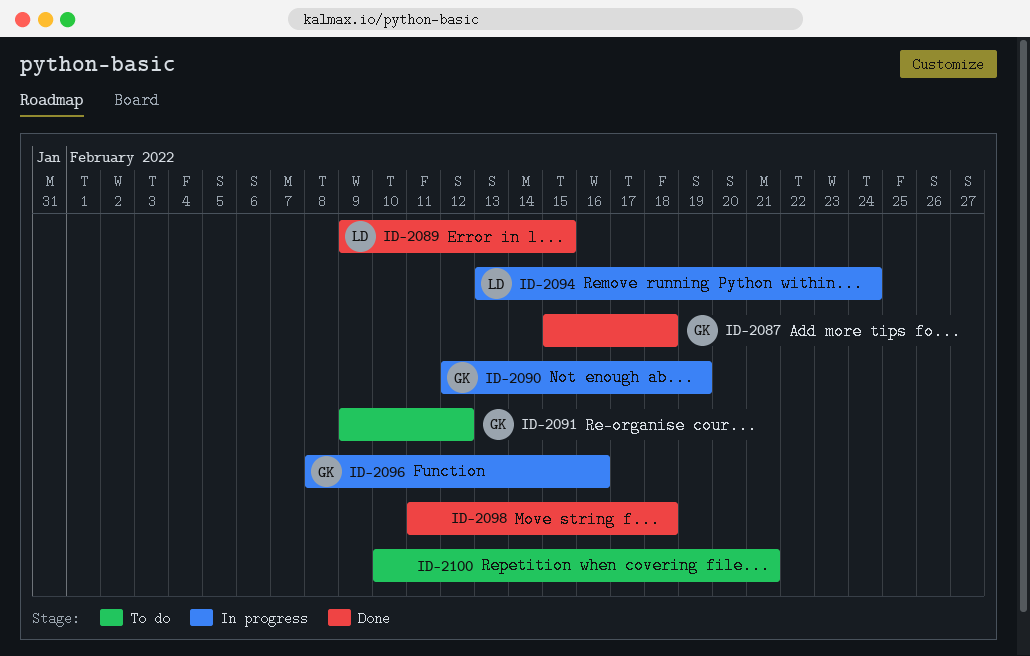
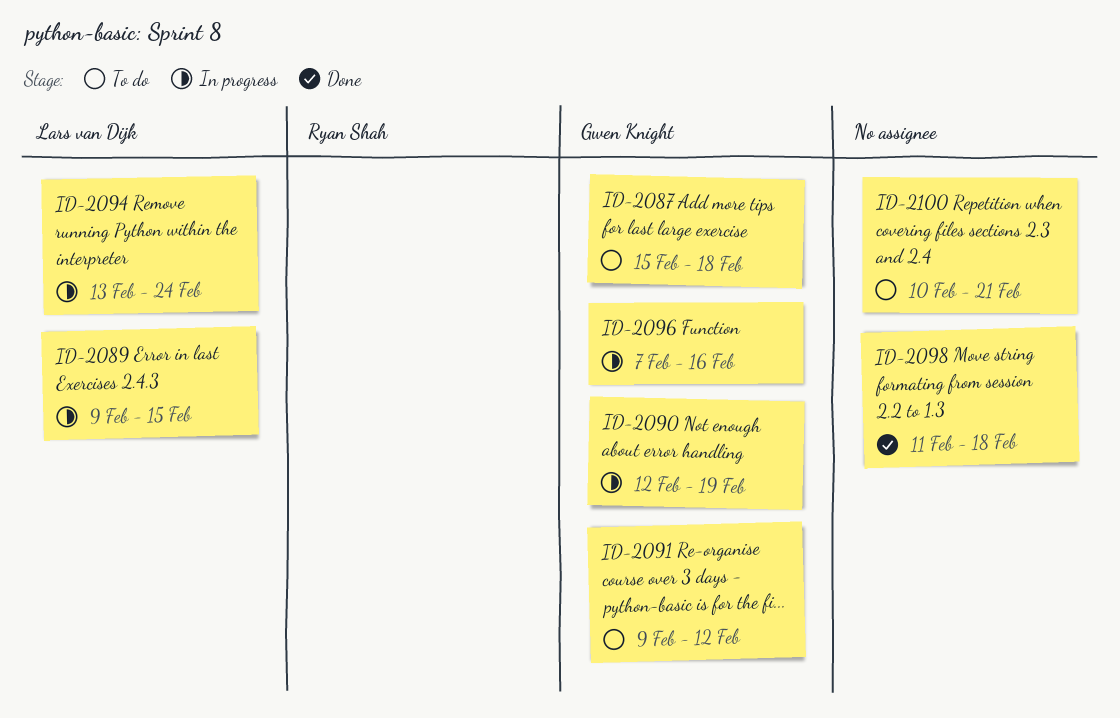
ID-2087, status: Done -> To do
ID-2089, status: Done -> In progress
ID-2096, start: Feb 8 -> Feb 7

